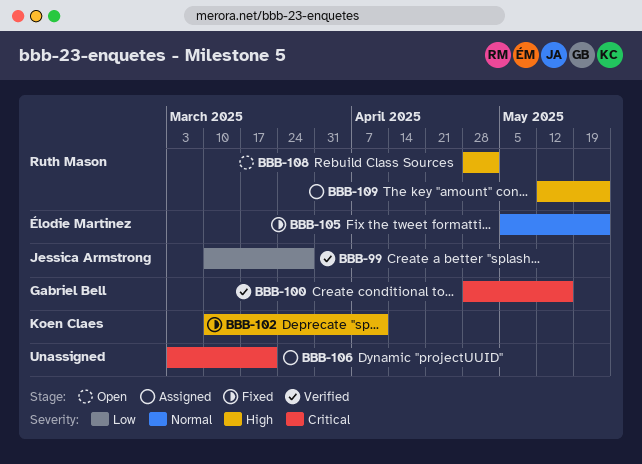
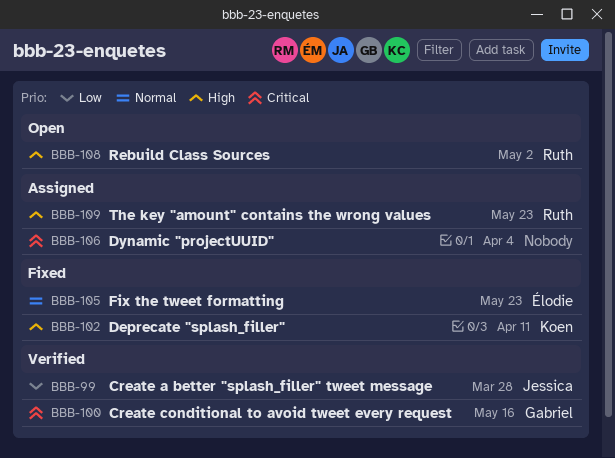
BBB-106, due: Mar 21 -> Apr 4

